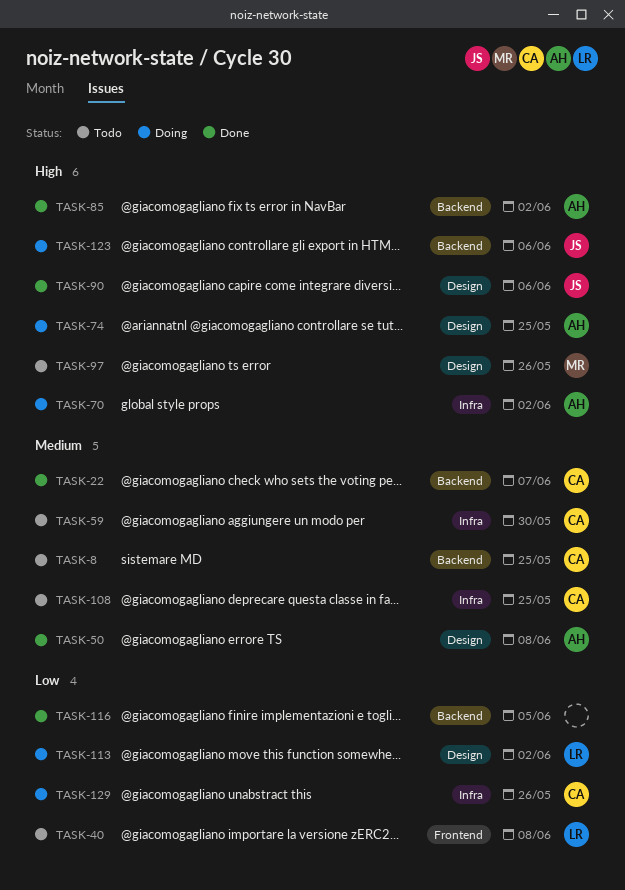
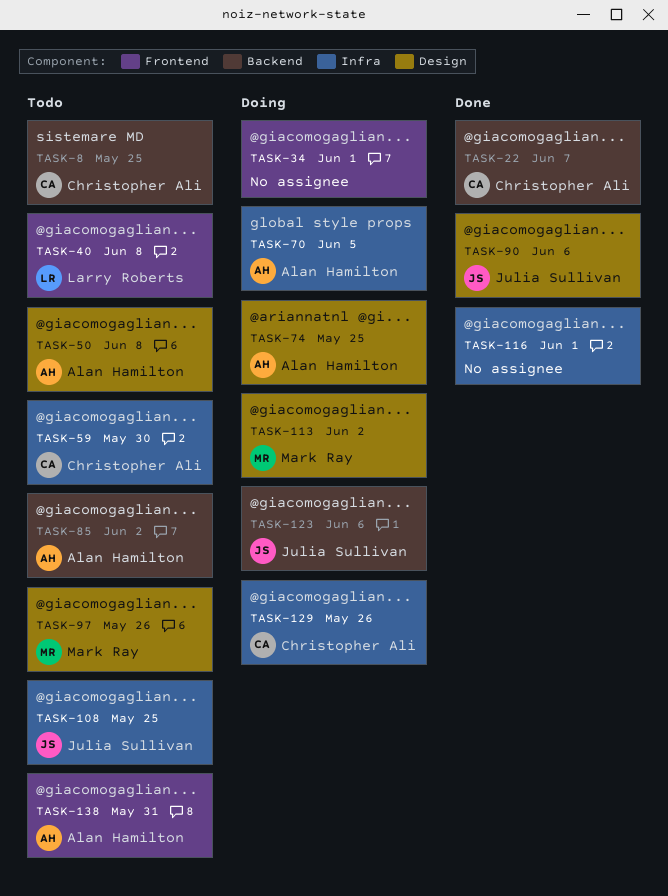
TASK-34: none -> present
TASK-50, status: Done -> Todo
TASK-70, due: Jun 2 -> Jun 5
TASK-85, status: Done -> Todo
TASK-108, owner: Christopher Ali -> Julia Sullivan
TASK-113, owner: Larry Roberts -> Mark Ray
TASK-116, label: Backend -> Infra
TASK-116, due: Jun 5 -> Jun 1
TASK-138: none -> present

